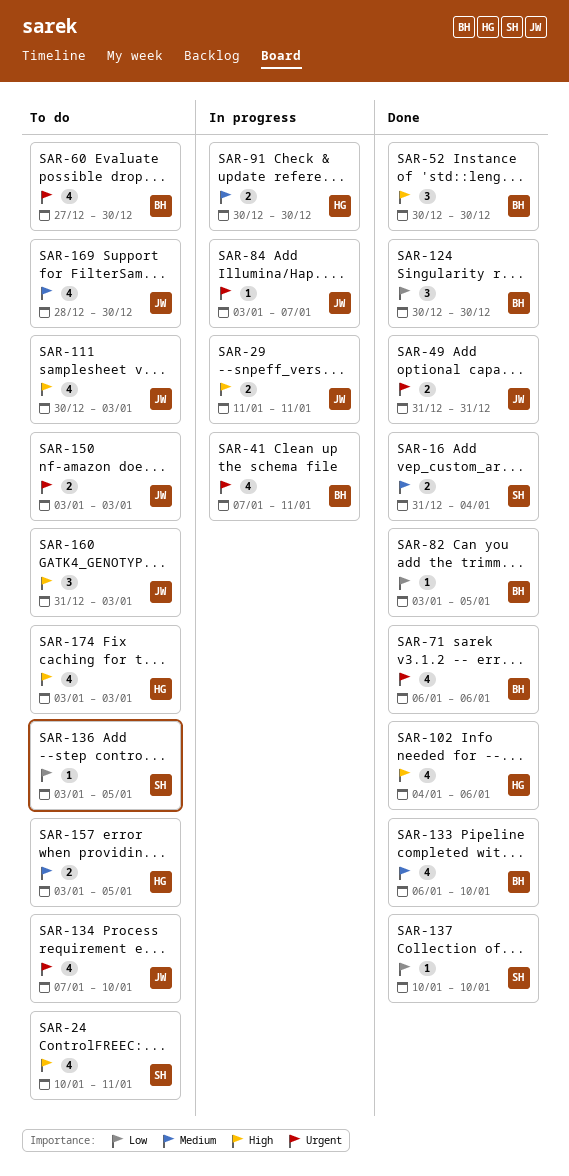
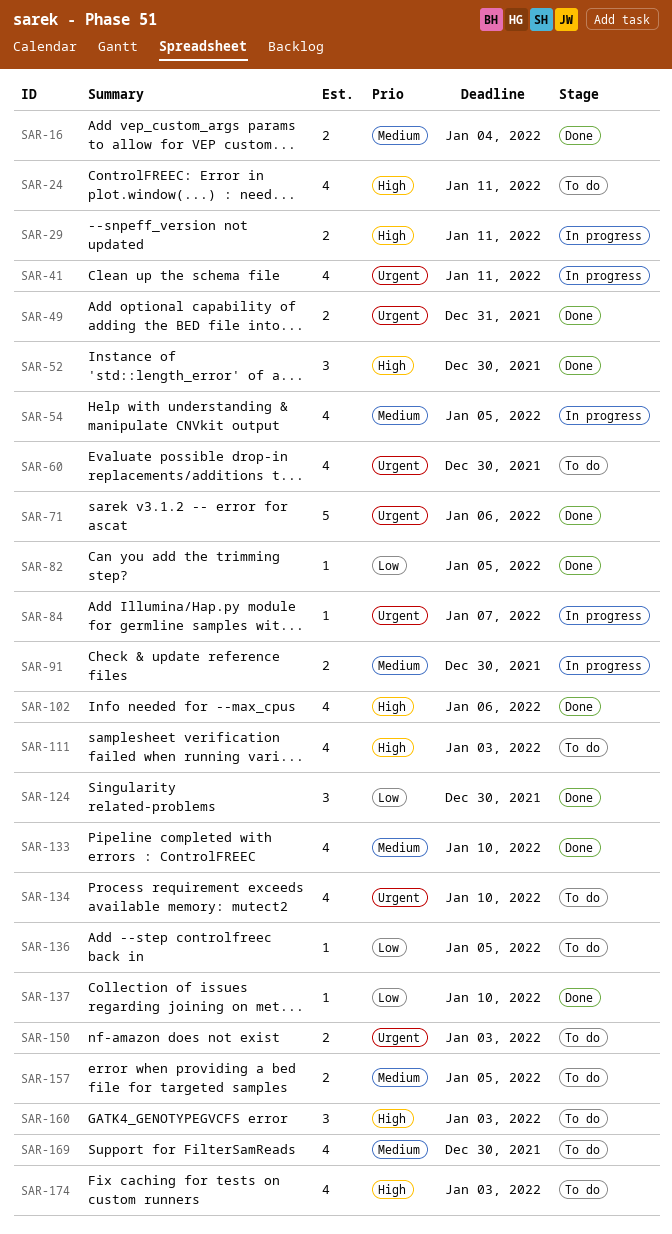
SAR-54: none -> present
SAR-71, estimate: 4 -> 5

